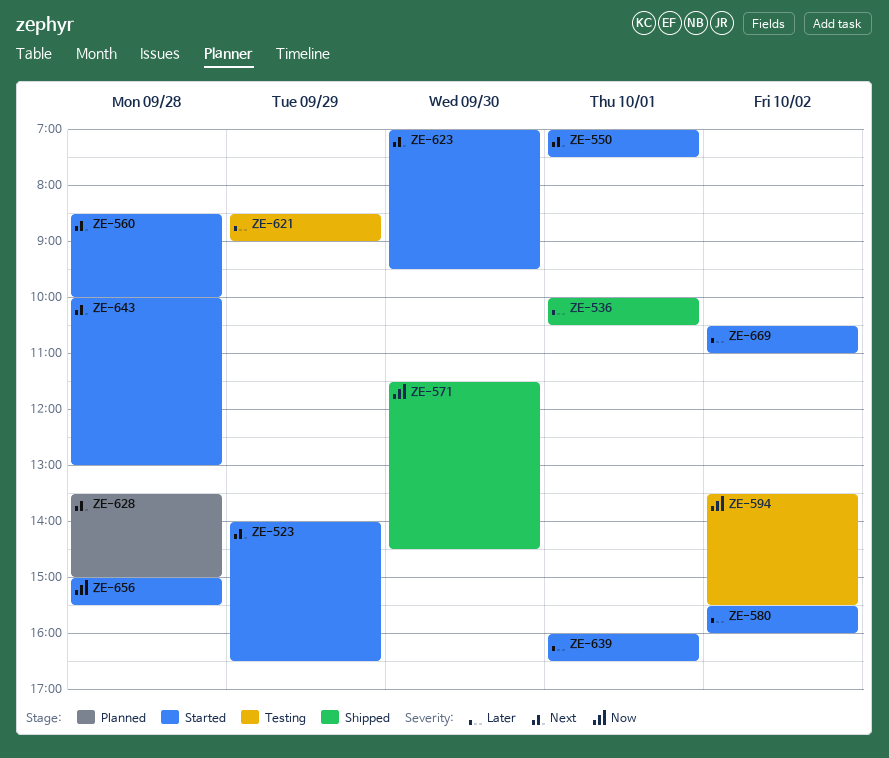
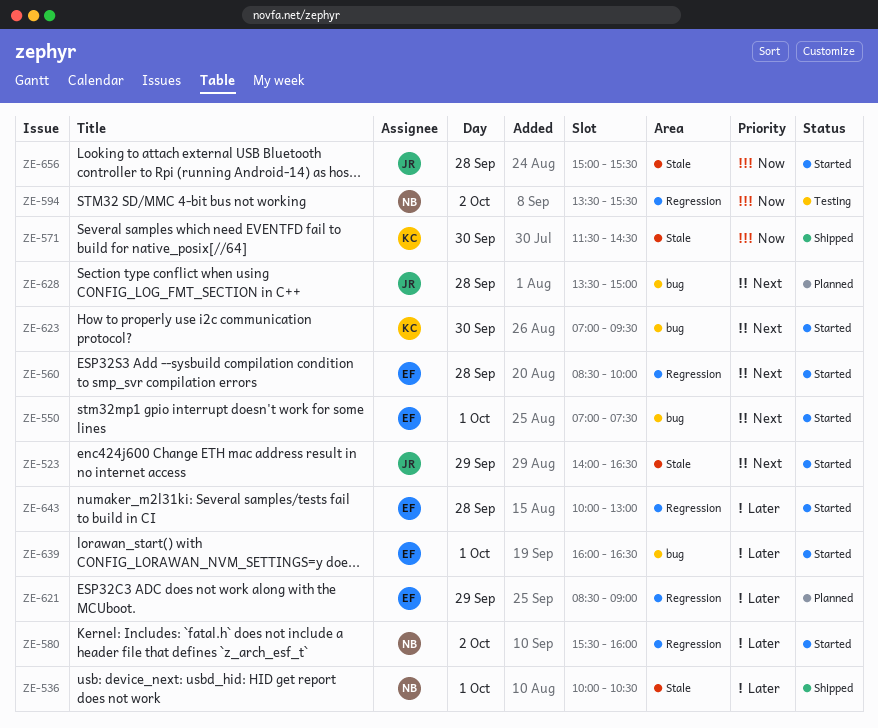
ZE-621, status: Testing -> Planned
ZE-643, priority: Next -> Later
ZE-669: present -> none

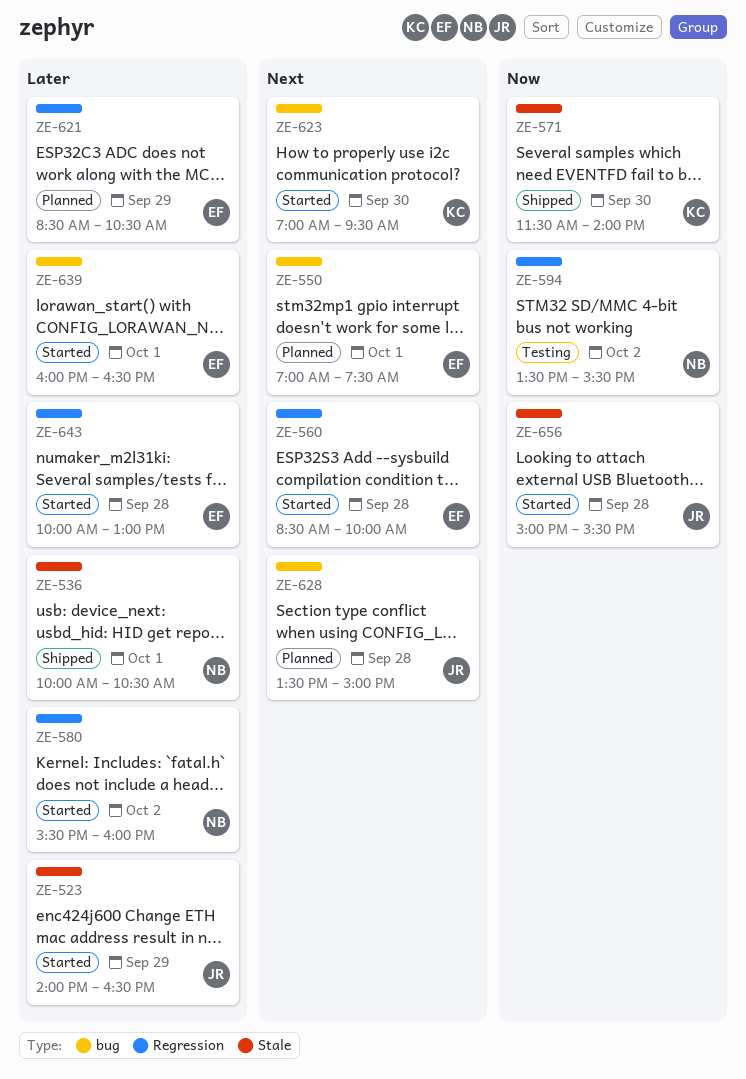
ZE-523, priority: Next -> Later
ZE-550, status: Started -> Planned
ZE-571, ends: 14:30 -> 14:00
ZE-621, ends: 09:00 -> 10:30

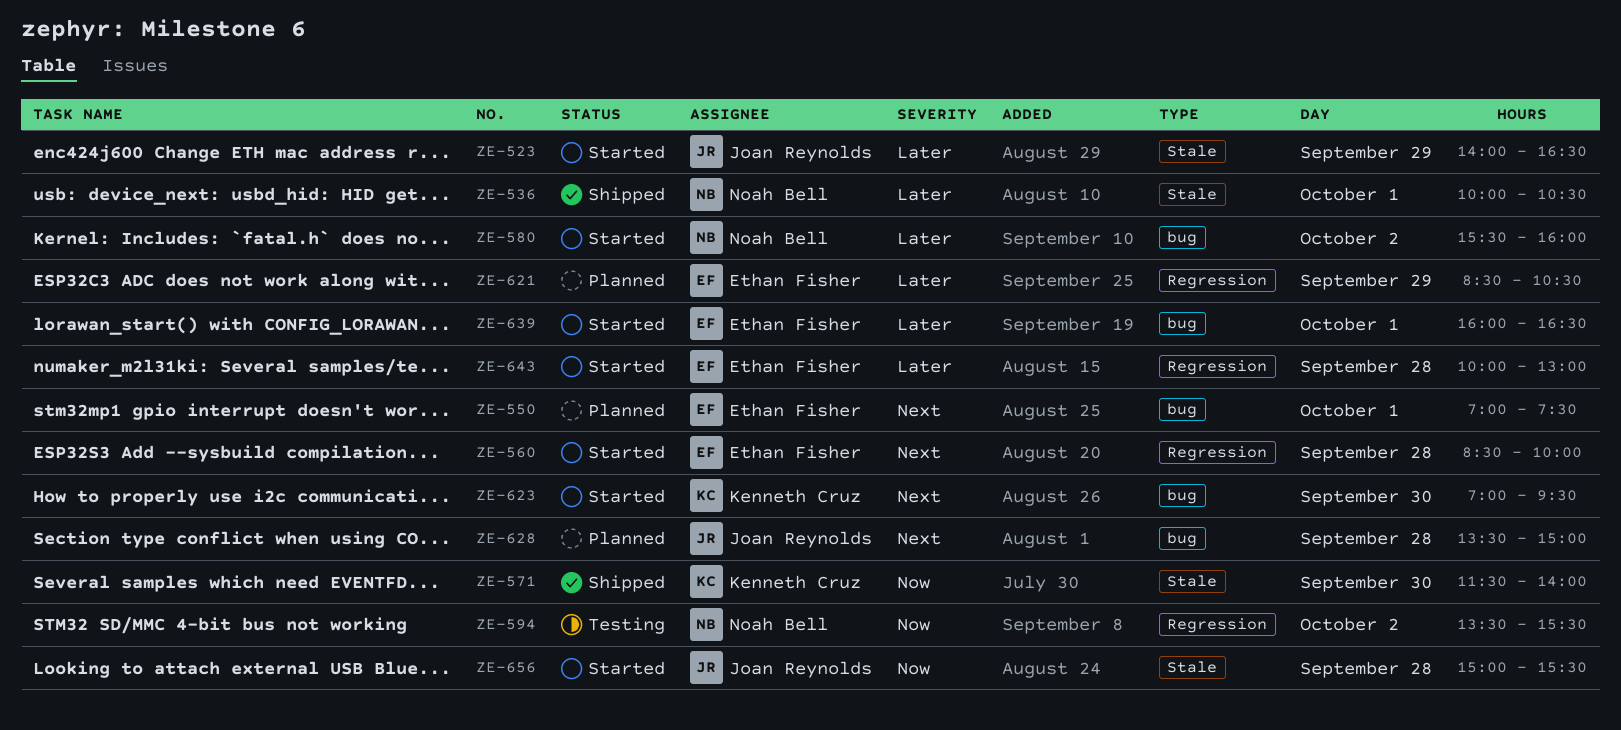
ZE-580, label: Regression -> bug

